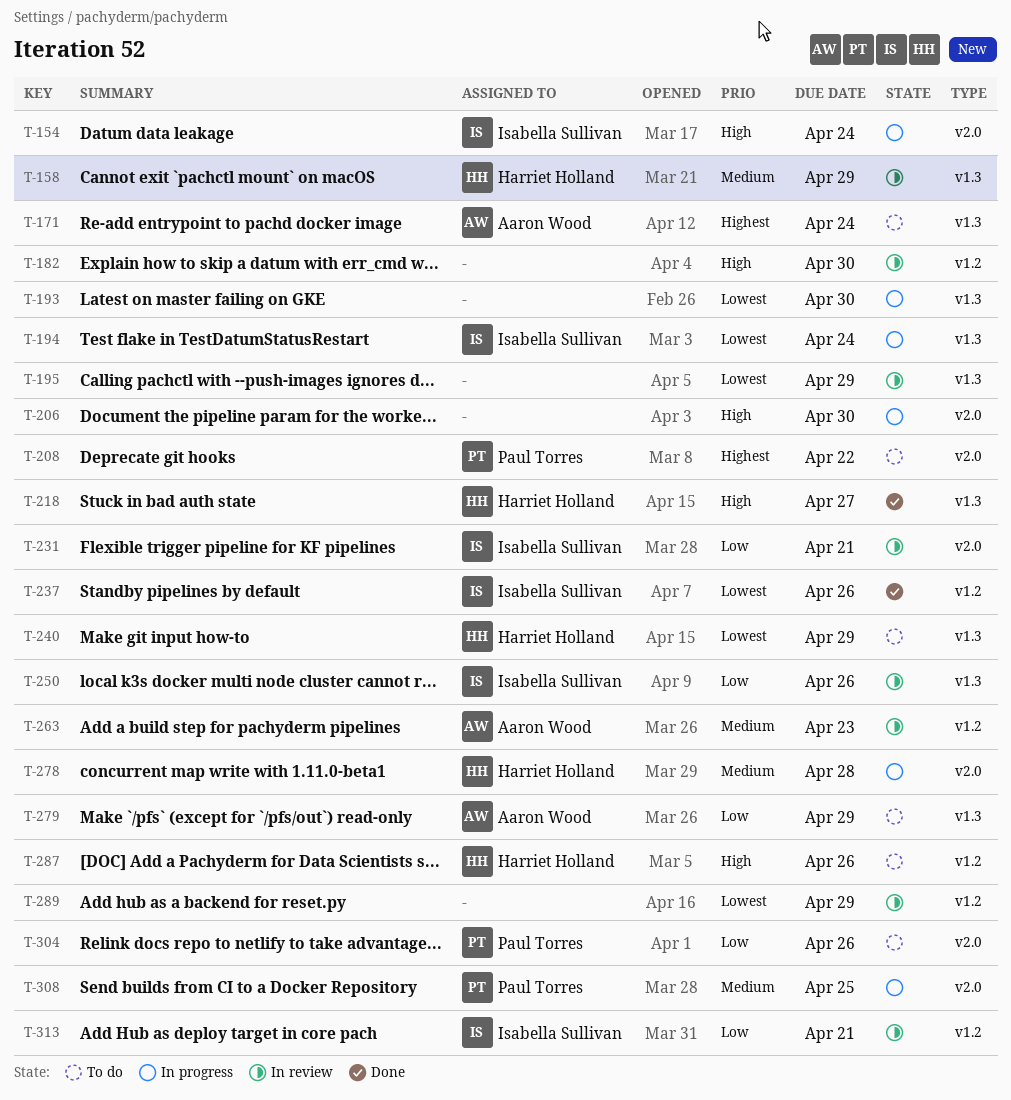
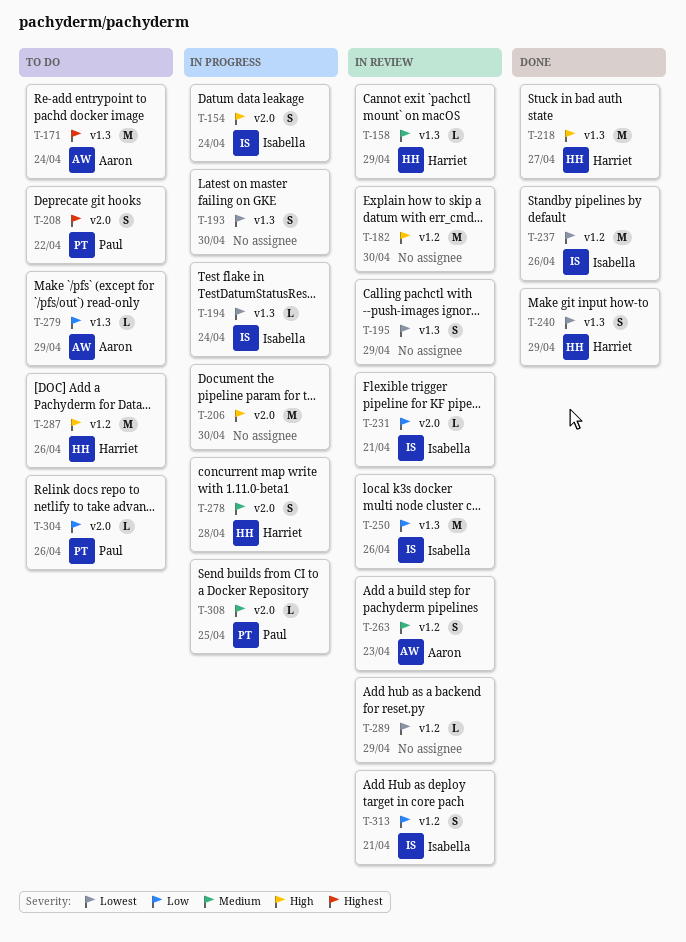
T-240, status: To do -> Done

